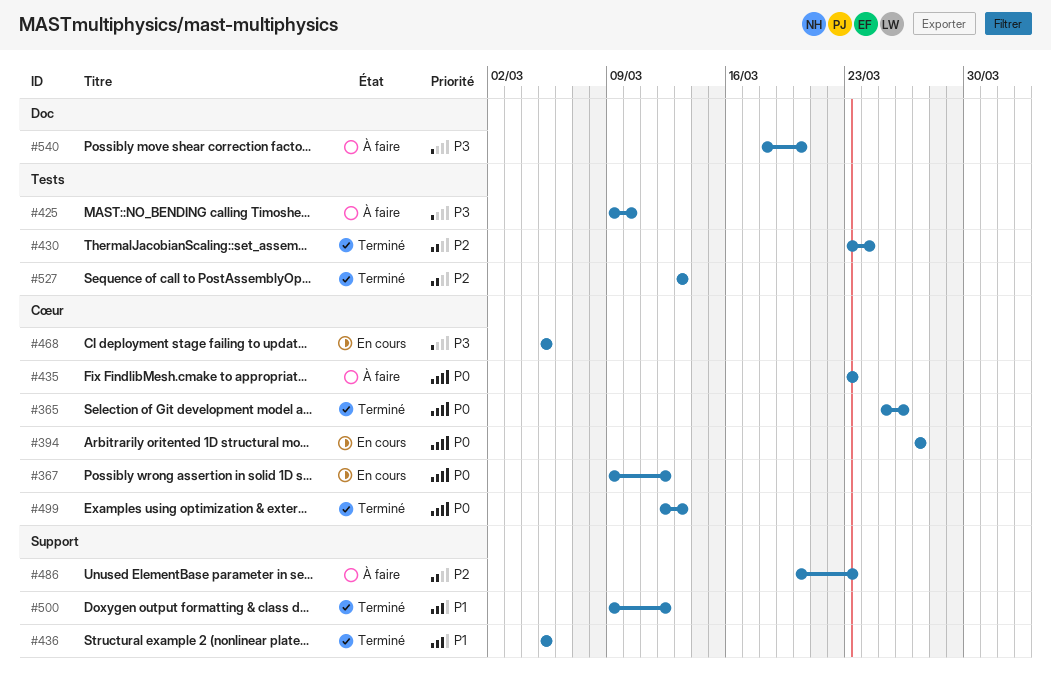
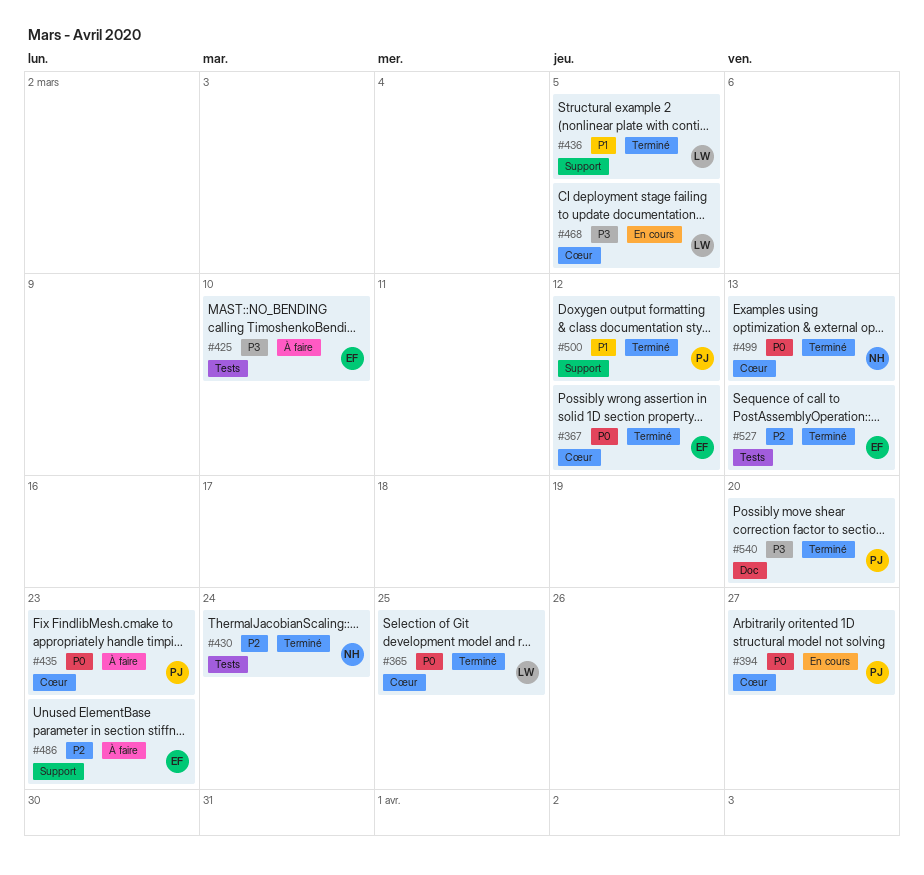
#365, due: Mar 26 -> Mar 25
#367, status: En cours -> Terminé
#540, status: À faire -> Terminé

